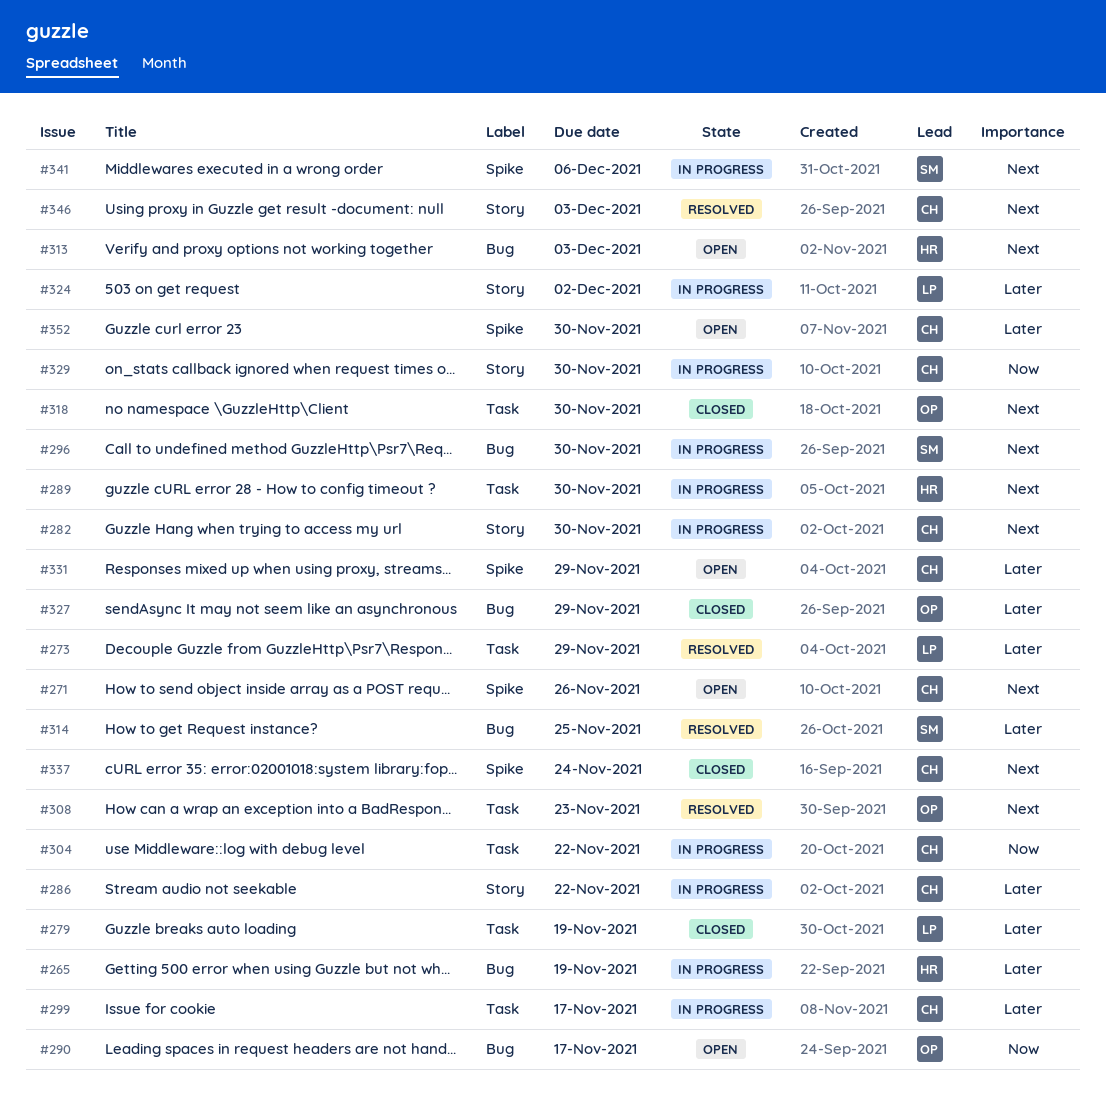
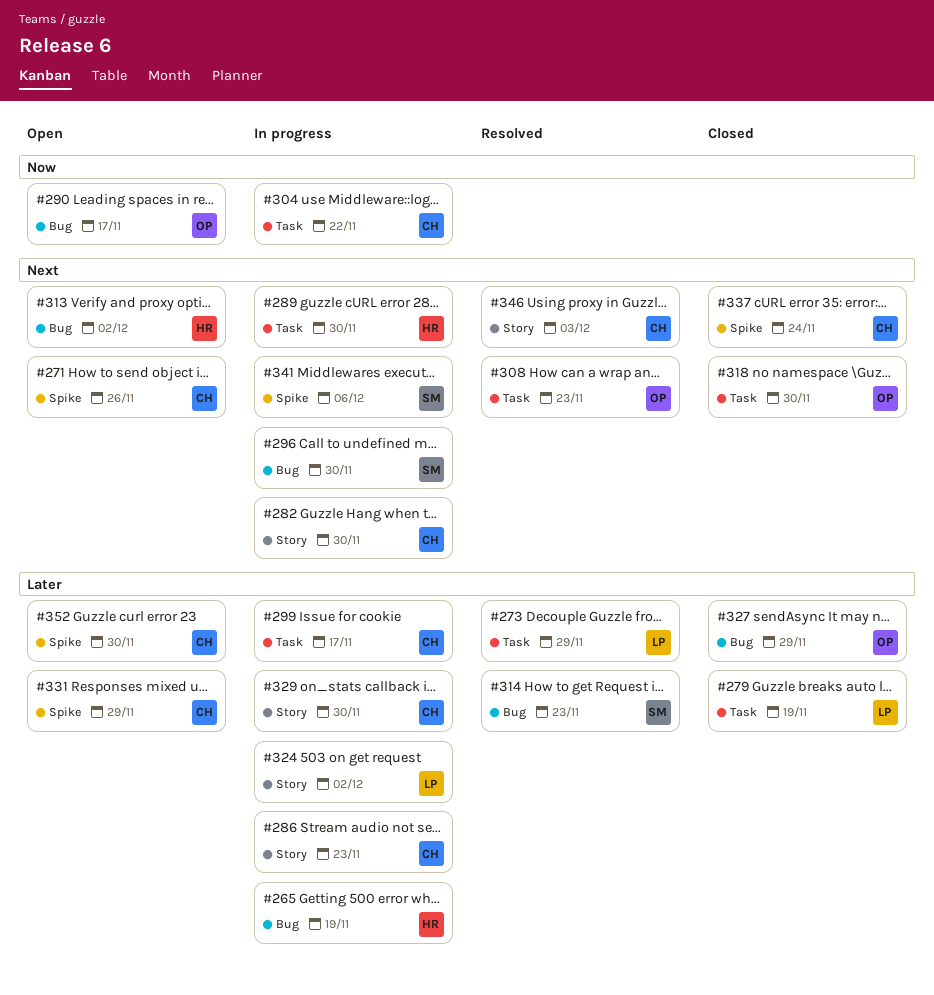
#286, due: Nov 22 -> Nov 23
#313, due: Dec 3 -> Dec 2
#314, due: Nov 25 -> Nov 23
#329, priority: Now -> Later

